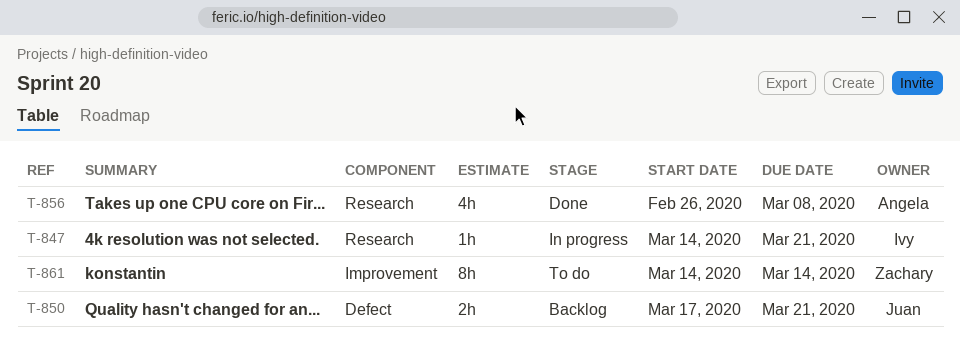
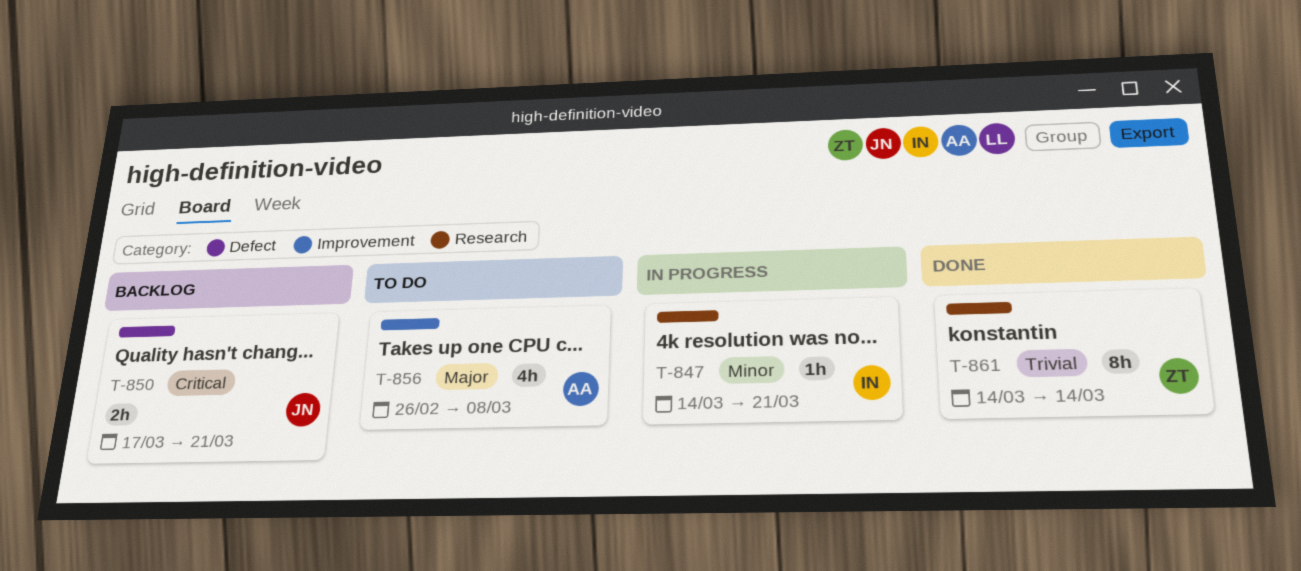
T-856, status: Done -> To do
T-856, label: Research -> Improvement
T-861, status: To do -> Done
T-861, label: Improvement -> Research

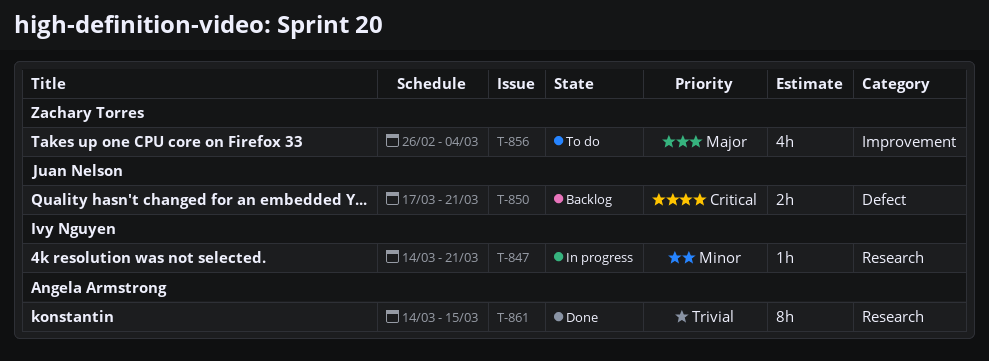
T-856, owner: Angela Armstrong -> Zachary Torres
T-856, due: Mar 8 -> Mar 4
T-861, owner: Zachary Torres -> Angela Armstrong
T-861, due: Mar 14 -> Mar 15

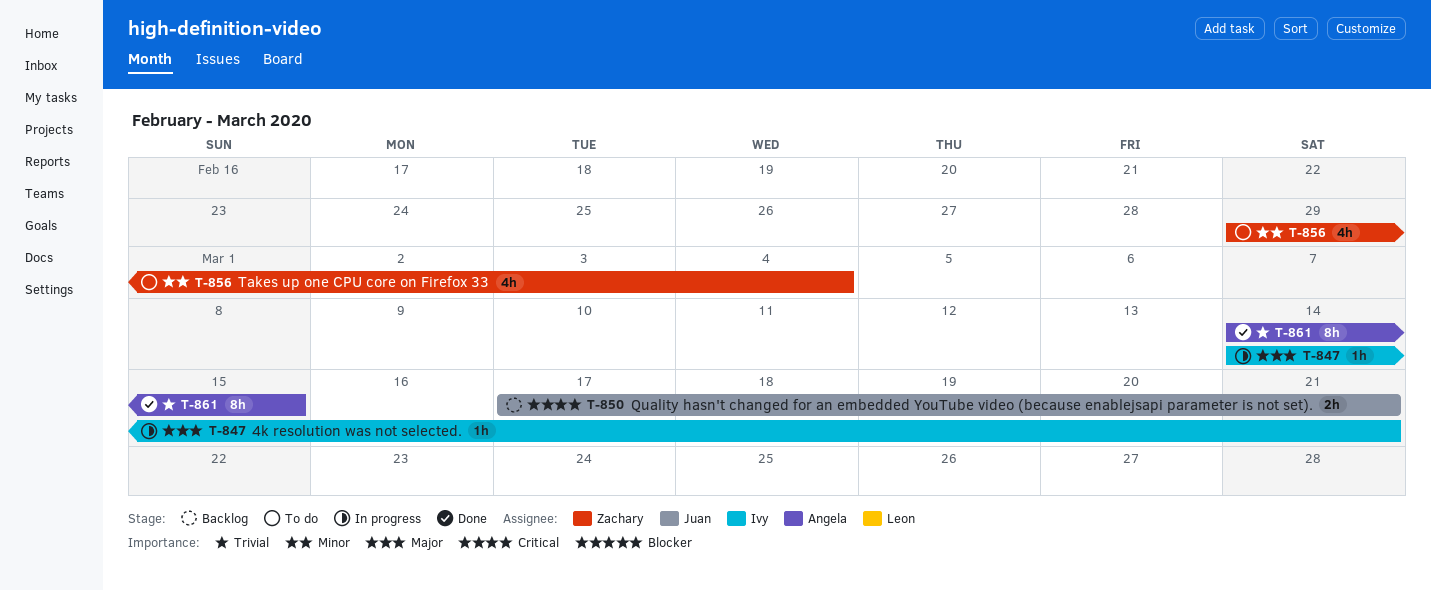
T-847, priority: Minor -> Major
T-856, priority: Major -> Minor
T-856, start: Feb 26 -> Feb 29

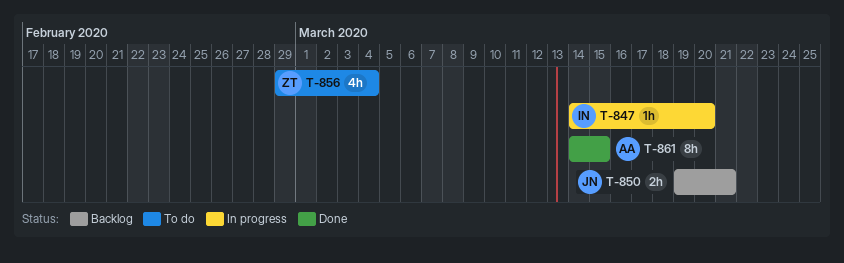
T-847, due: Mar 21 -> Mar 20
T-850, start: Mar 17 -> Mar 19

